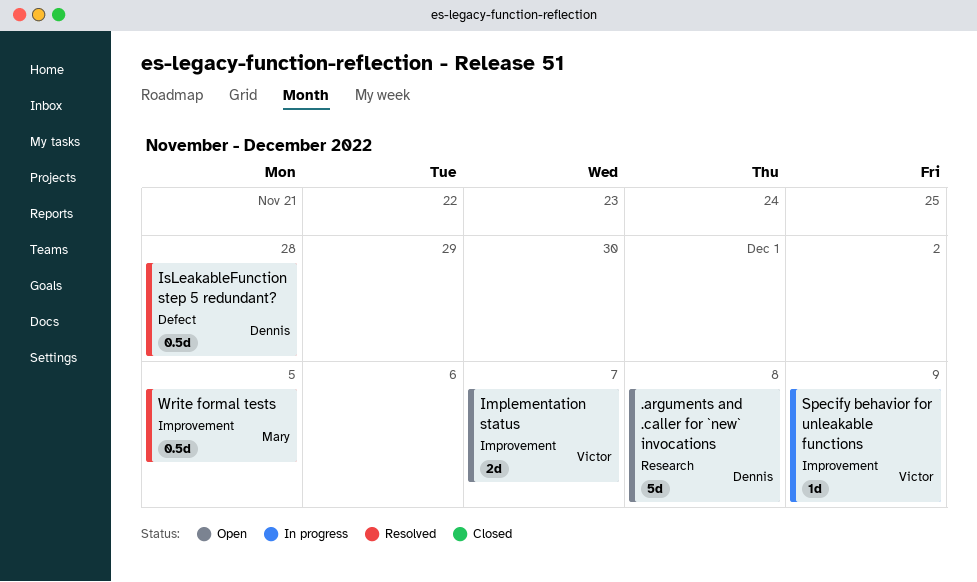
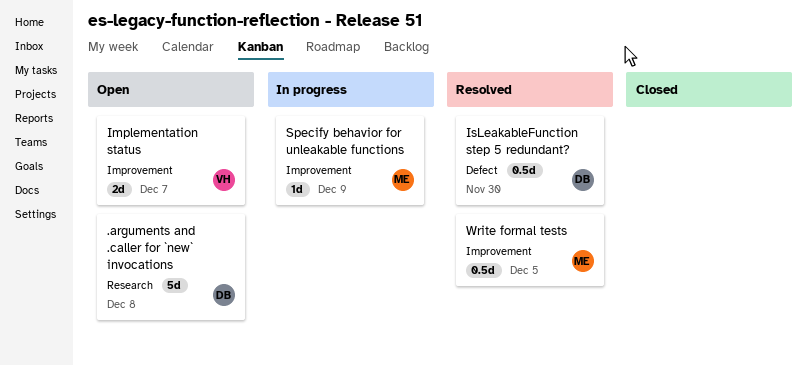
IsLeakableFunction step 5 redundant?, due: Nov 28 -> Nov 30
Specify behavior for unleakable functions, owner: Victor -> Mary

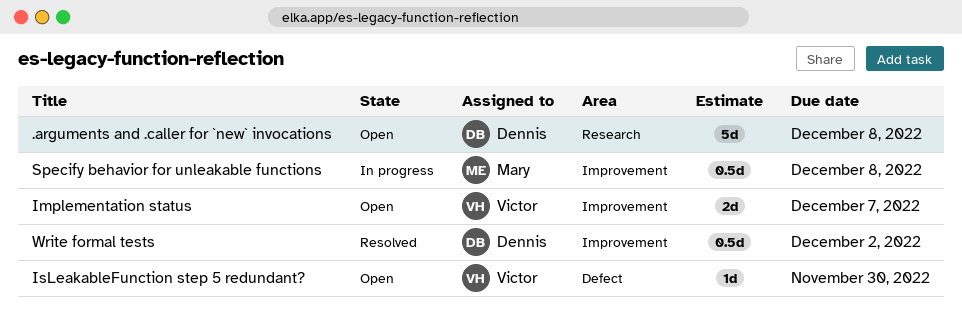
IsLeakableFunction step 5 redundant?, status: Resolved -> Open
IsLeakableFunction step 5 redundant?, owner: Dennis -> Victor
IsLeakableFunction step 5 redundant?, estimate: 0.5d -> 1d
Specify behavior for unleakable functions, estimate: 1d -> 0.5d
Specify behavior for unleakable functions, due: Dec 9 -> Dec 8
Write formal tests, owner: Mary -> Dennis
Write formal tests, due: Dec 5 -> Dec 2

